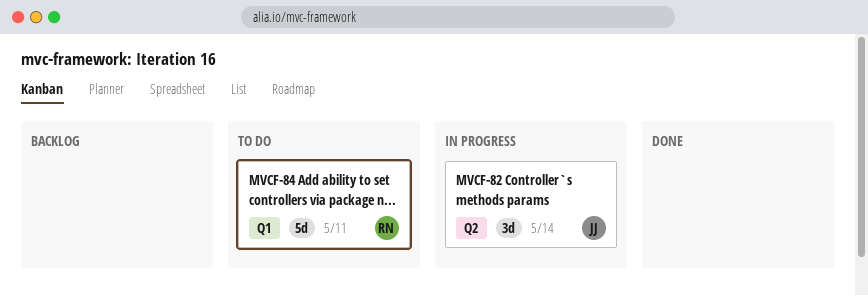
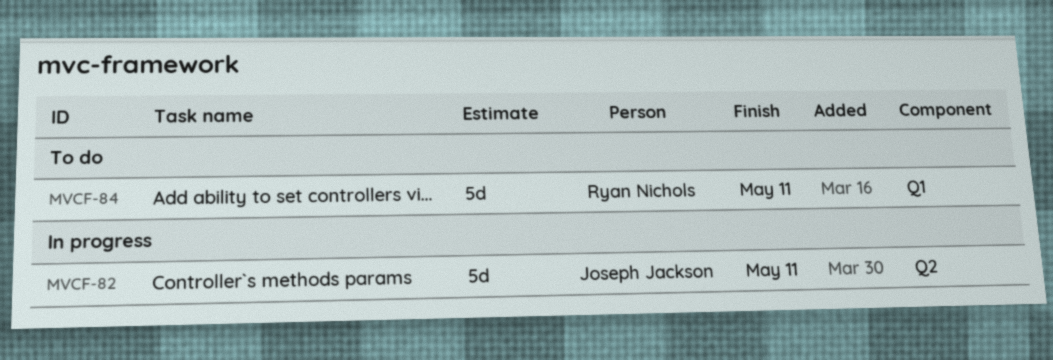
MVCF-82, estimate: 3d -> 5d
MVCF-82, due: May 14 -> May 11

